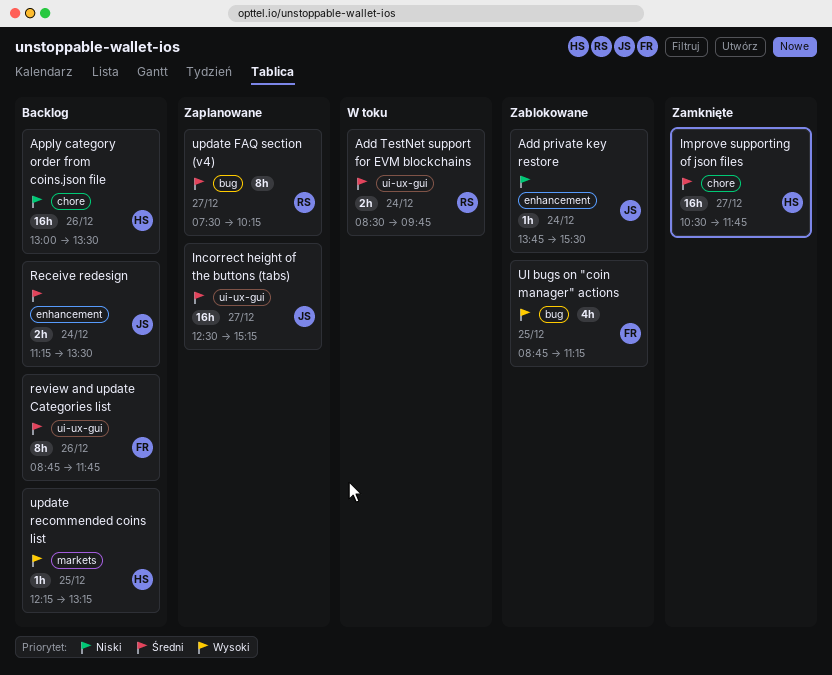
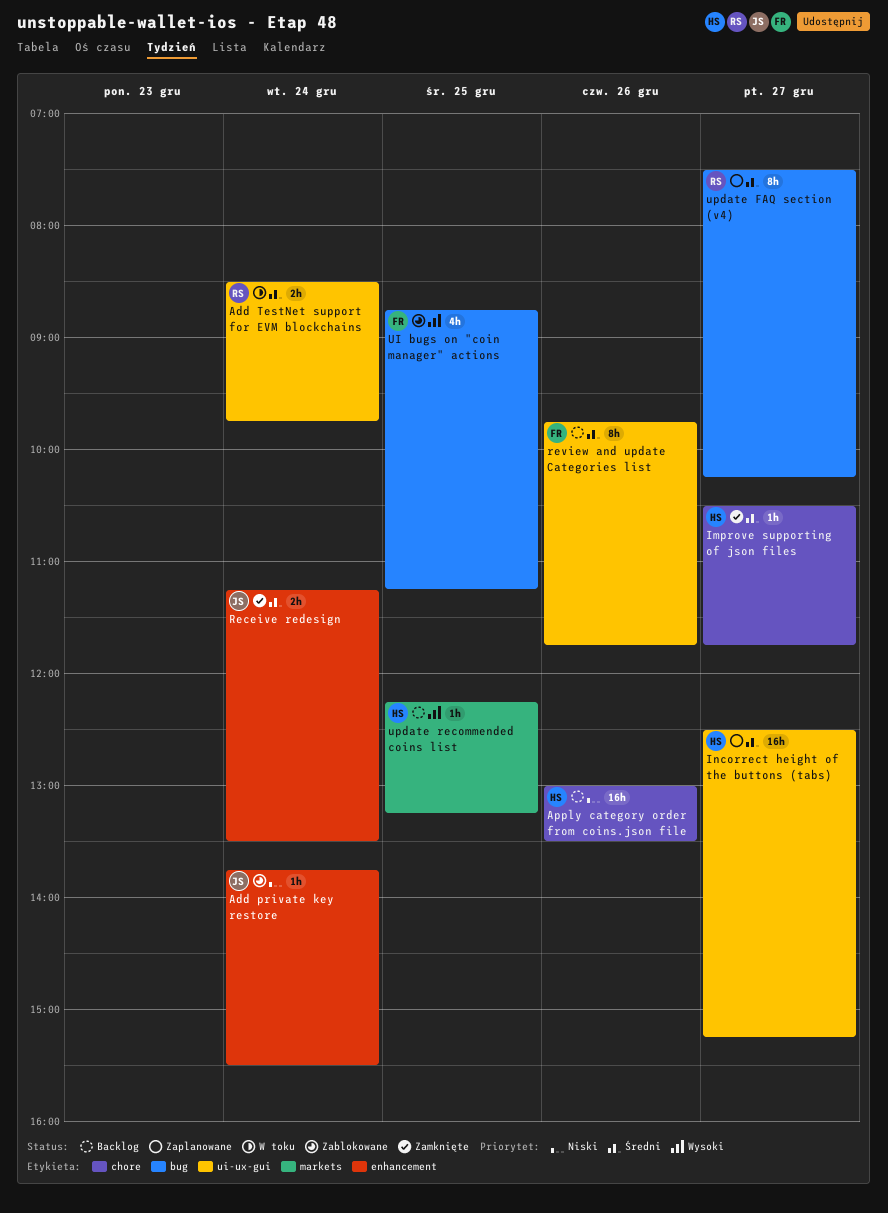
Improve supporting of json files, estimate: 16h -> 1h
Incorrect height of the buttons (tabs), owner: JS -> HS
Receive redesign, status: Backlog -> Zamknięte
review and update Categories list, begins: 08:45 -> 09:45

